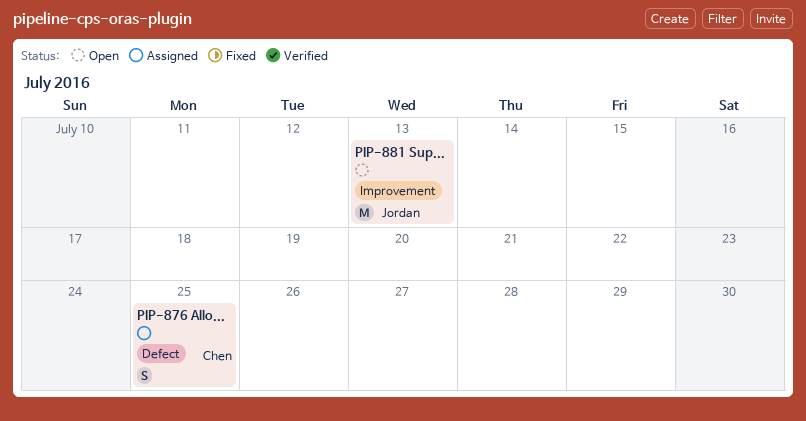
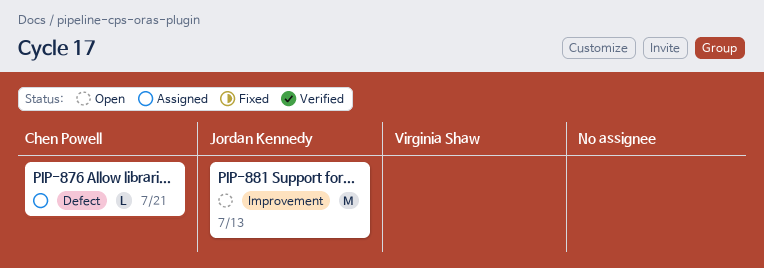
PIP-876, estimate: S -> L
PIP-876, due: Jul 25 -> Jul 21

